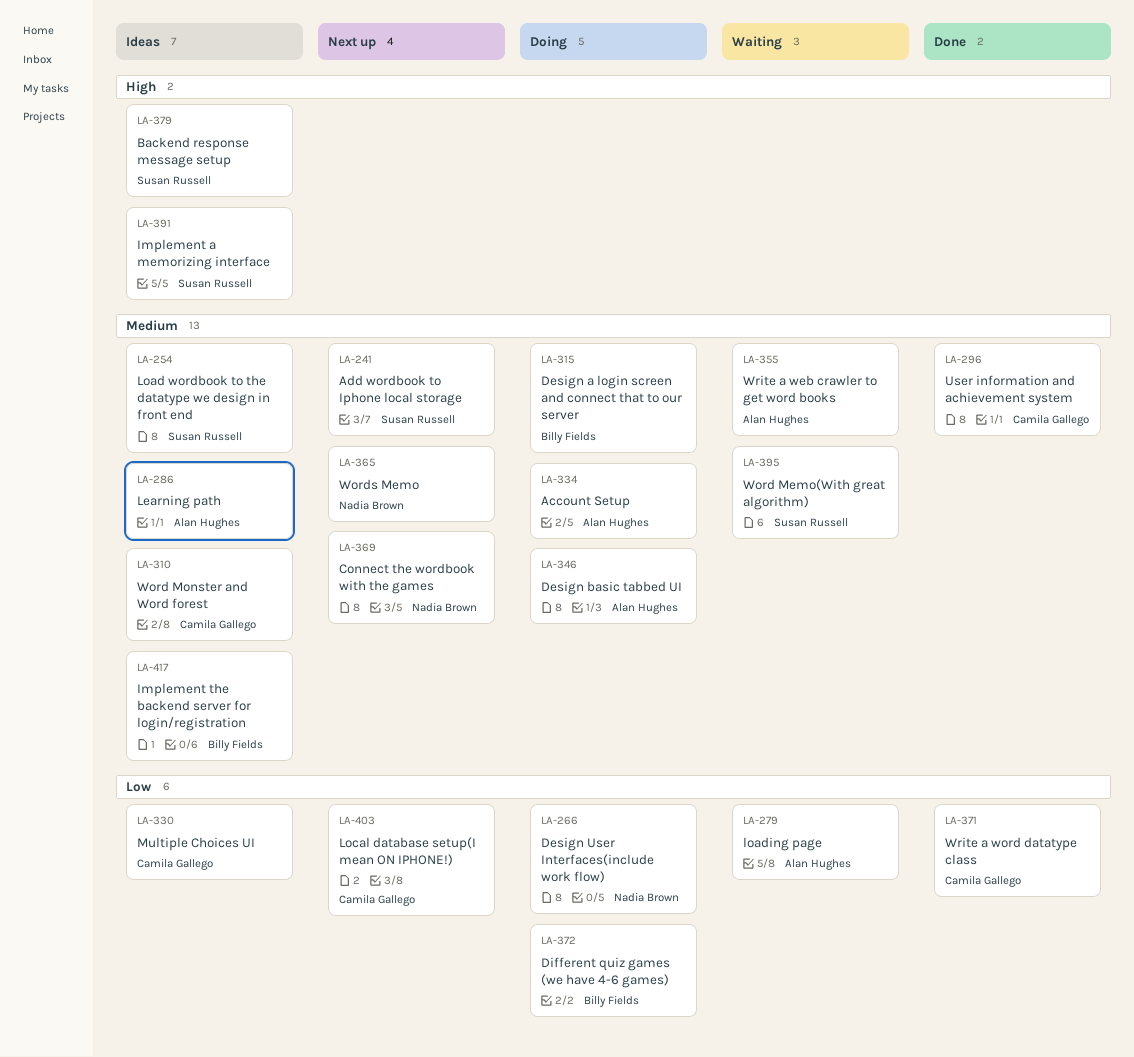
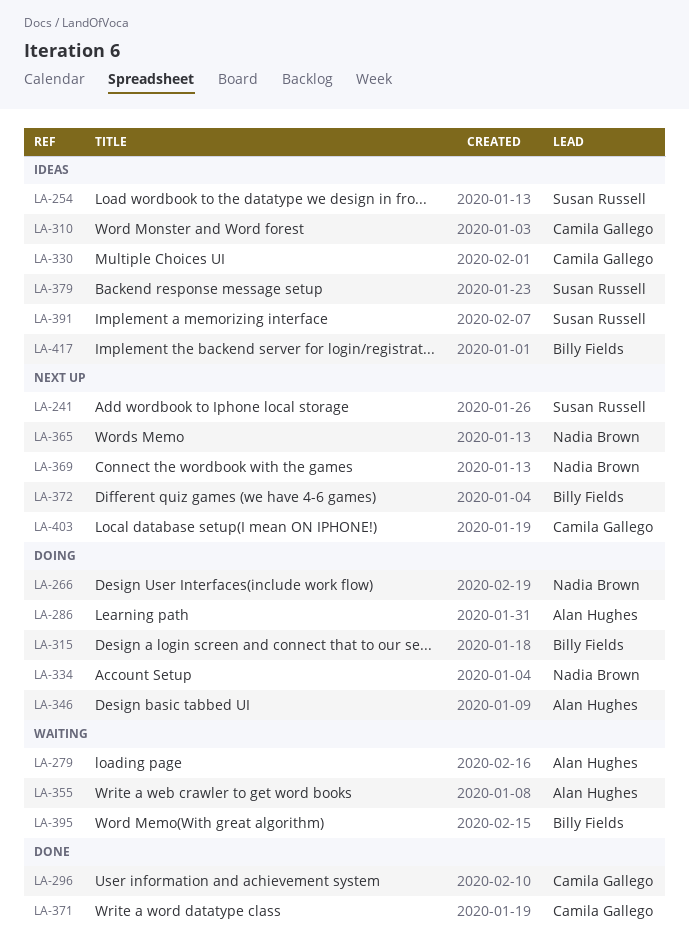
LA-286, status: Ideas -> Doing
LA-334, owner: Alan Hughes -> Nadia Brown
LA-372, status: Doing -> Next up
LA-395, owner: Susan Russell -> Billy Fields

